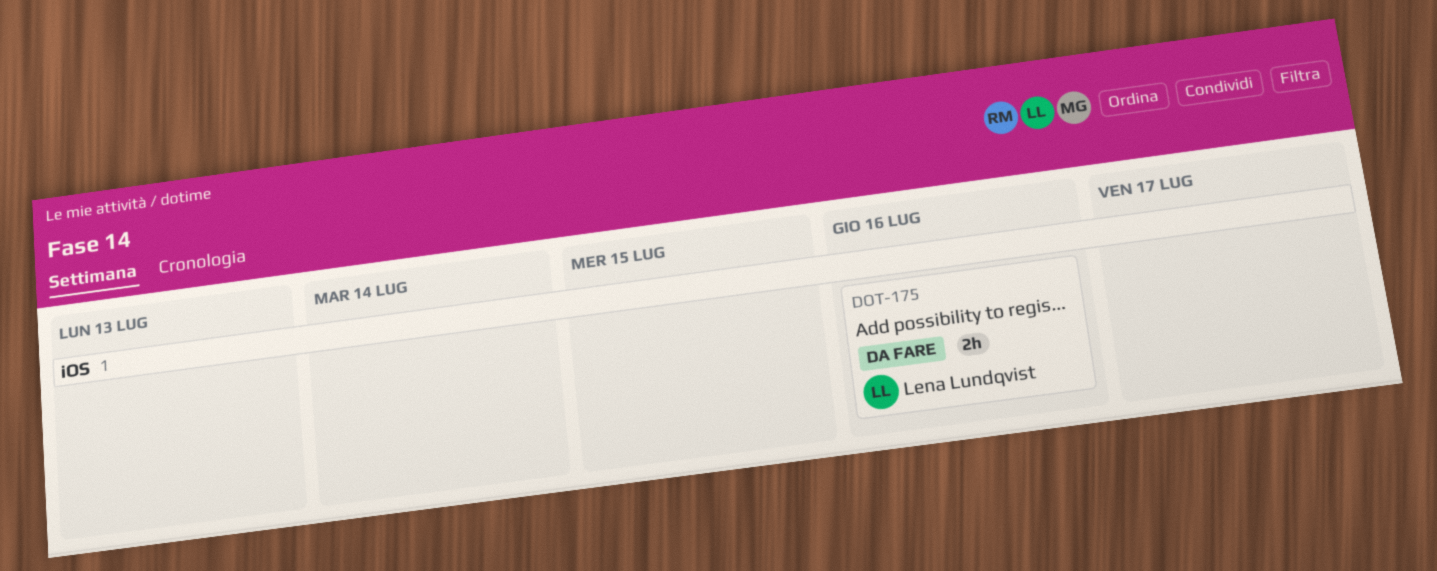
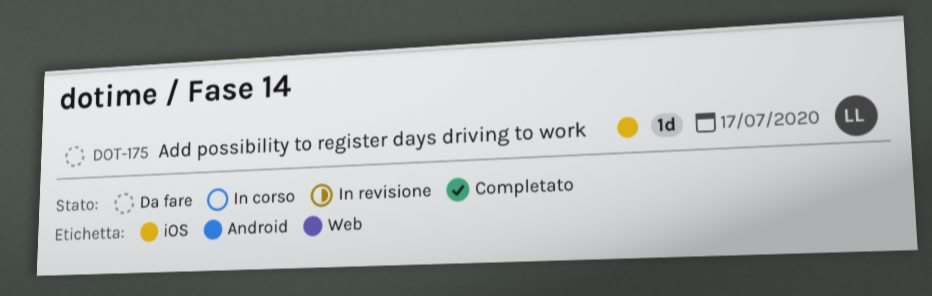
DOT-175, estimate: 2h -> 1d
DOT-175, due: Jul 16 -> Jul 17

